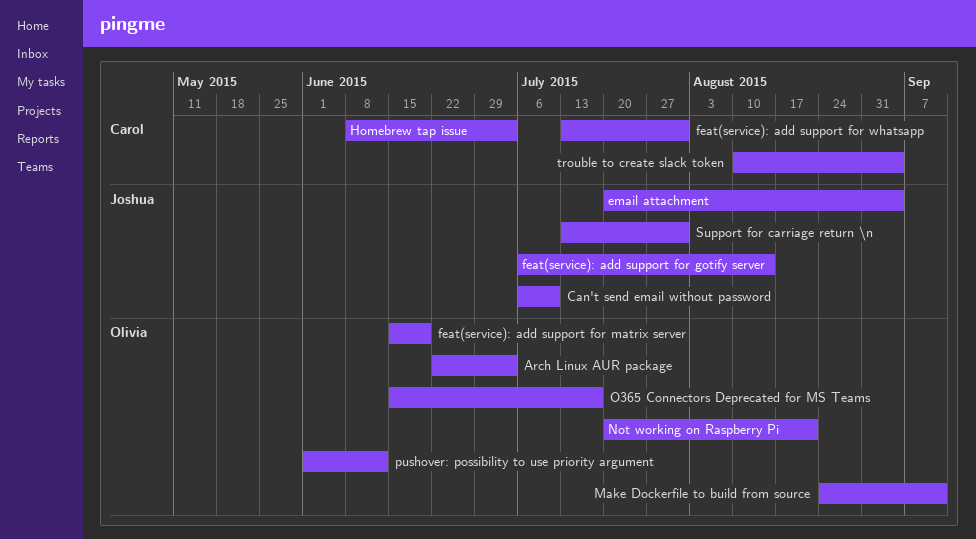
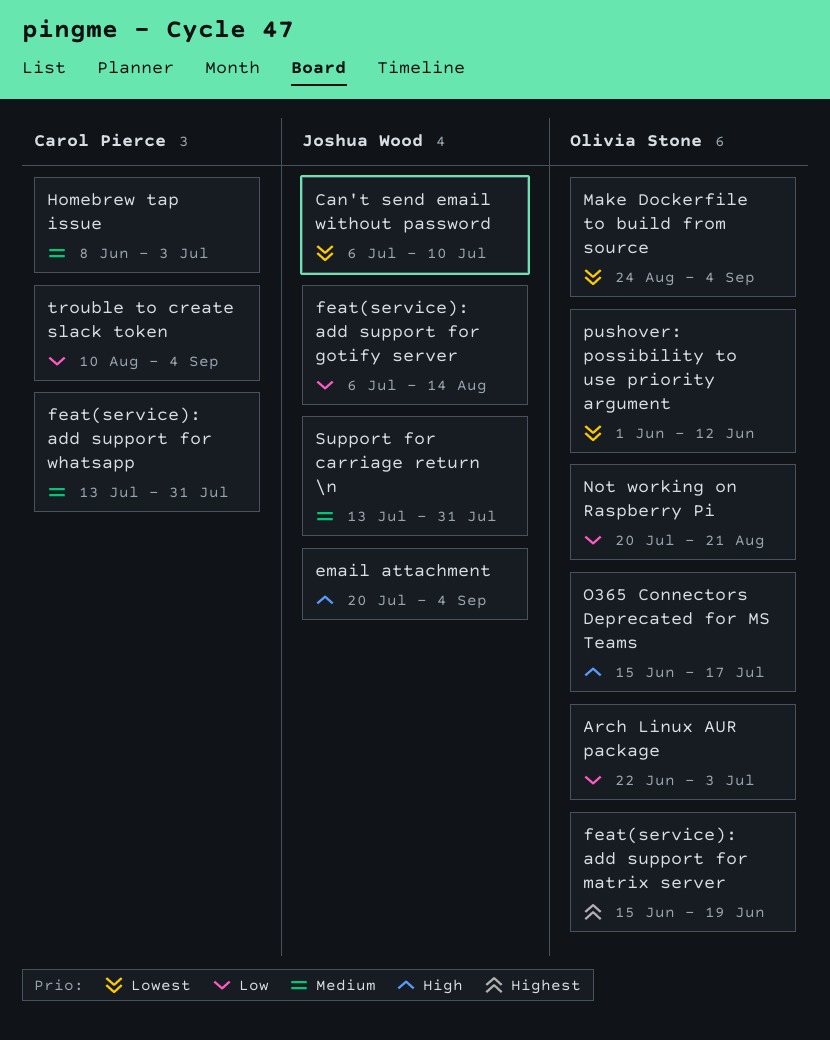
Make Dockerfile to build from source, due: Sep 11 -> Sep 4

